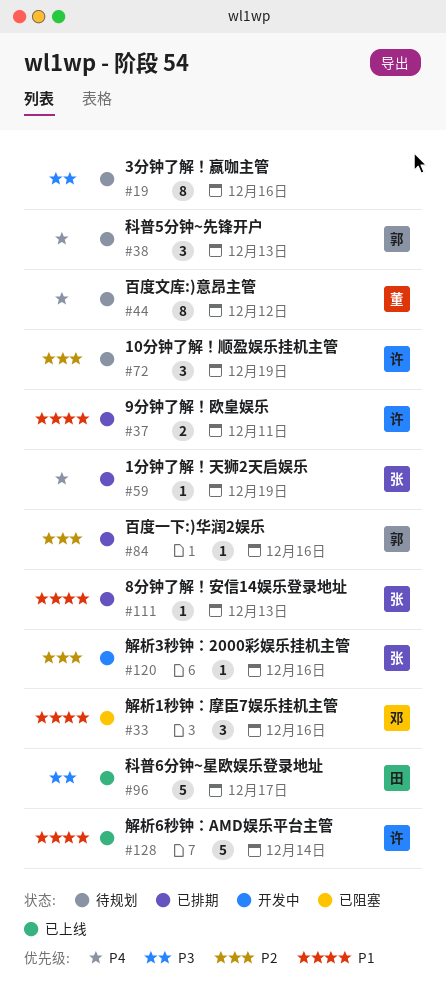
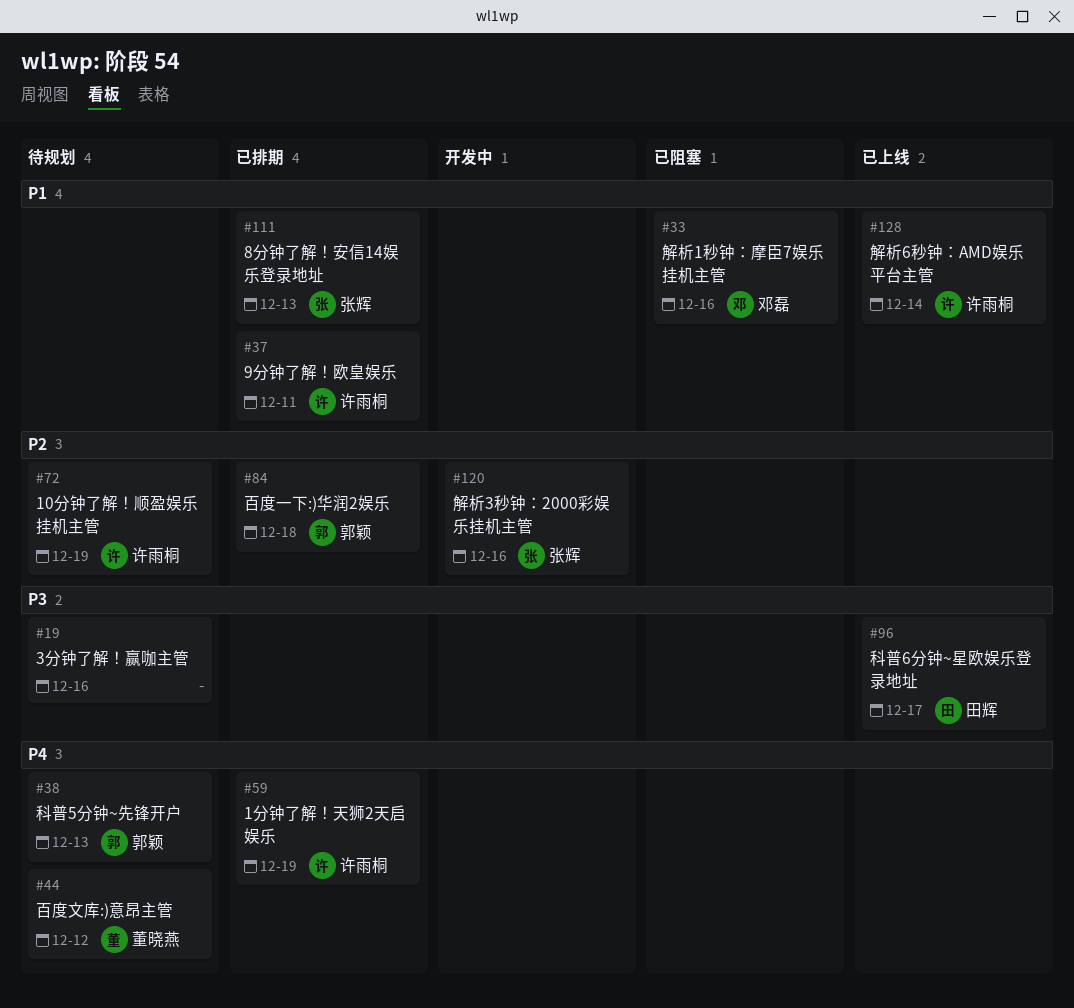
#59, owner: 张辉 -> 许雨桐
#84, due: Dec 16 -> Dec 18

